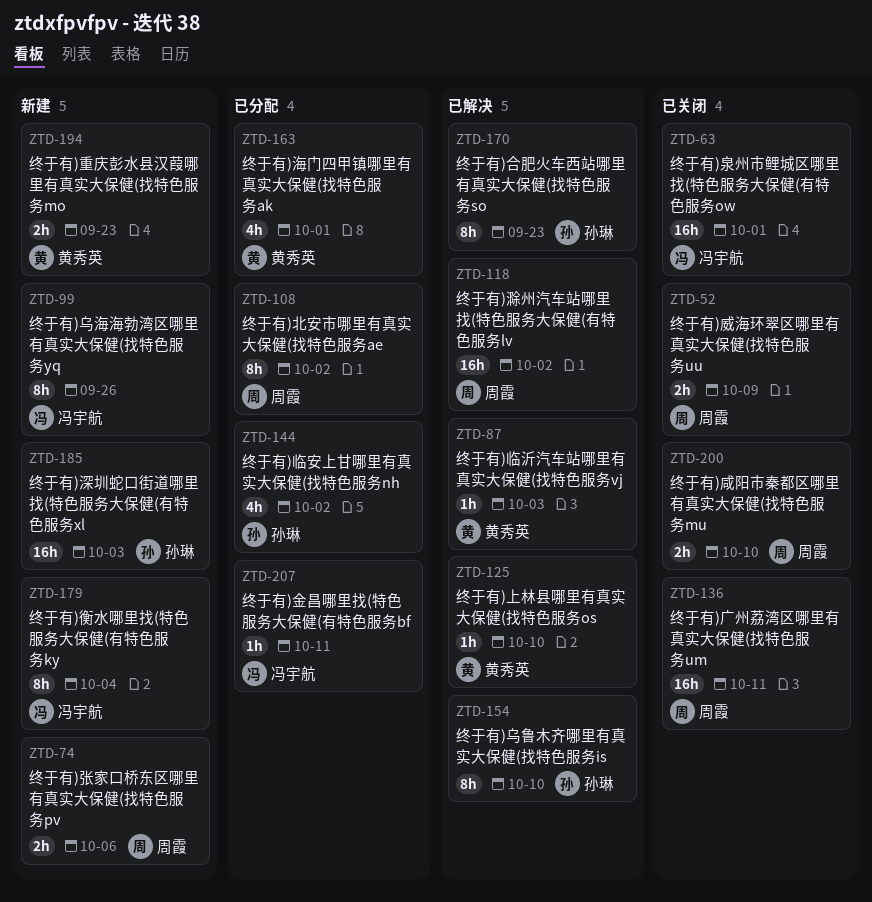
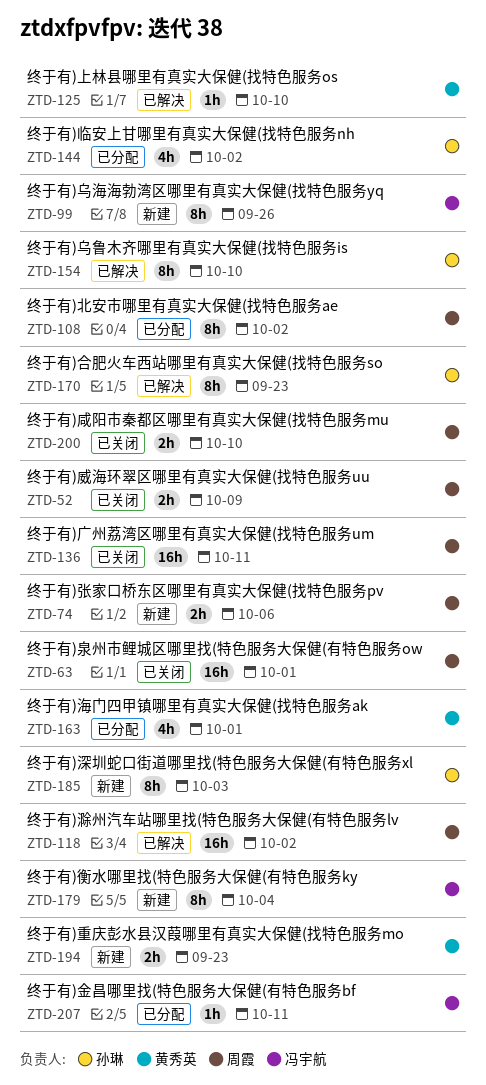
ZTD-63, owner: 冯宇航 -> 周霞
ZTD-87: present -> none
ZTD-185, estimate: 16h -> 8h

